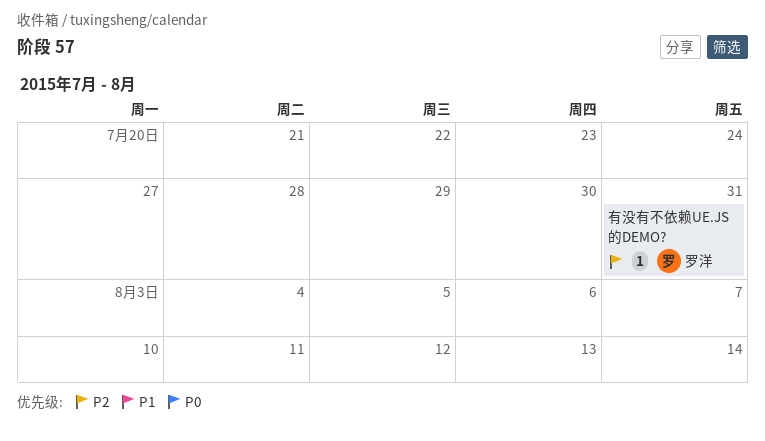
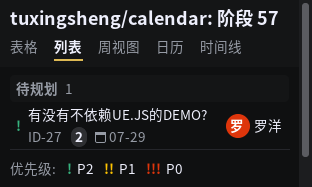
有没有不依赖UE.JS的DEMO?, estimate: 1 -> 2
有没有不依赖UE.JS的DEMO?, due: Jul 31 -> Jul 29

